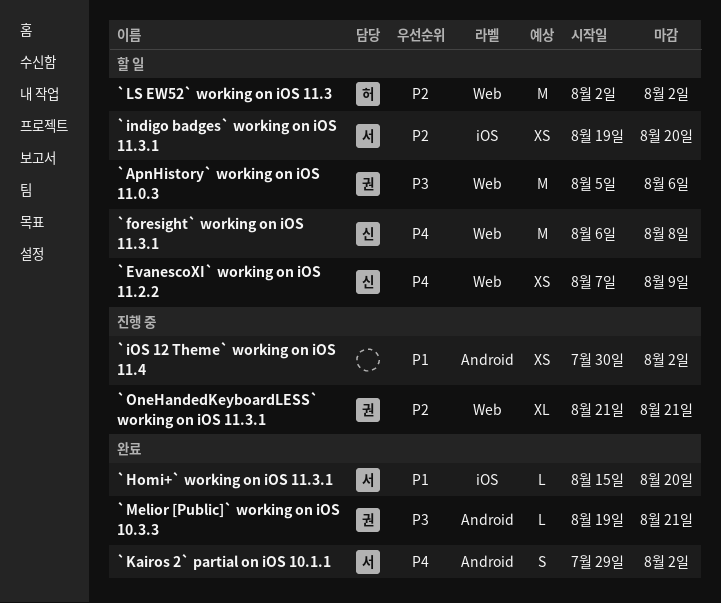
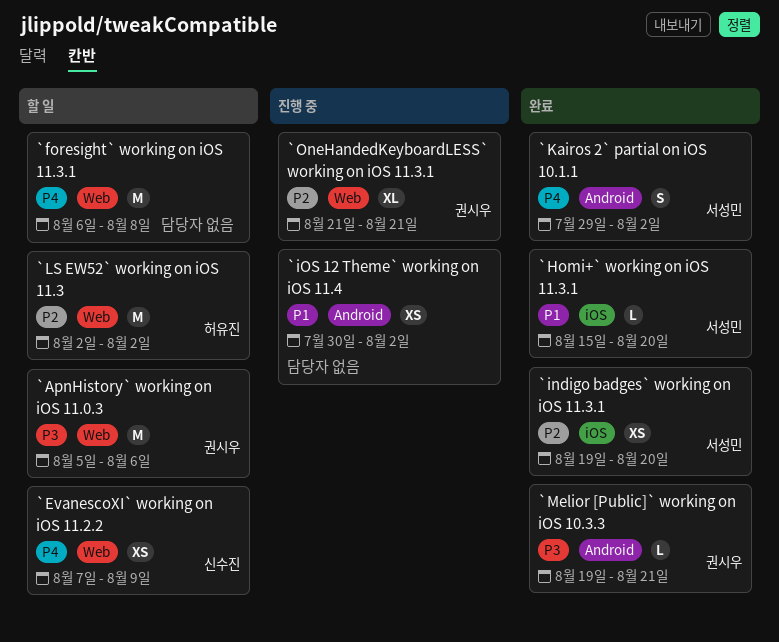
`foresight` working on iOS 11.3.1, owner: 신수진 -> none
`indigo badges` working on iOS 11.3.1, status: 할 일 -> 완료

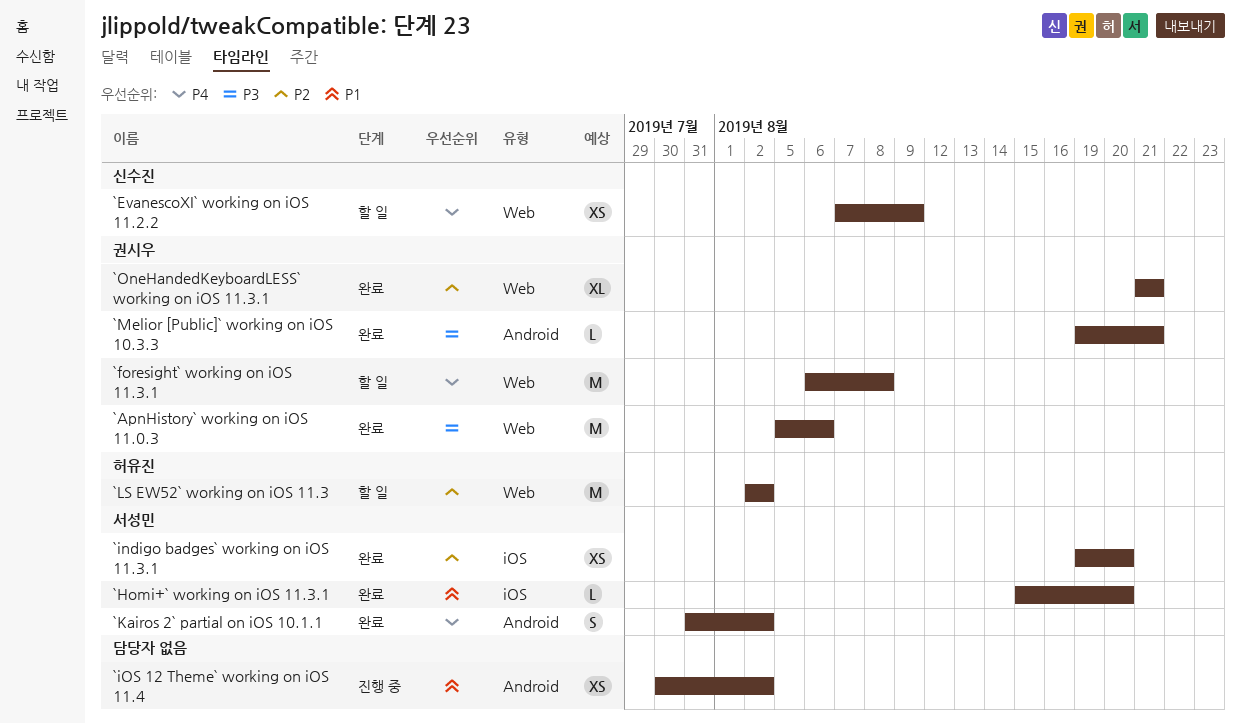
`ApnHistory` working on iOS 11.0.3, status: 할 일 -> 완료
`foresight` working on iOS 11.3.1, owner: none -> 권시우
`Kairos 2` partial on iOS 10.1.1, start: Jul 29 -> Jul 31
`OneHandedKeyboardLESS` working on iOS 11.3.1, status: 진행 중 -> 완료

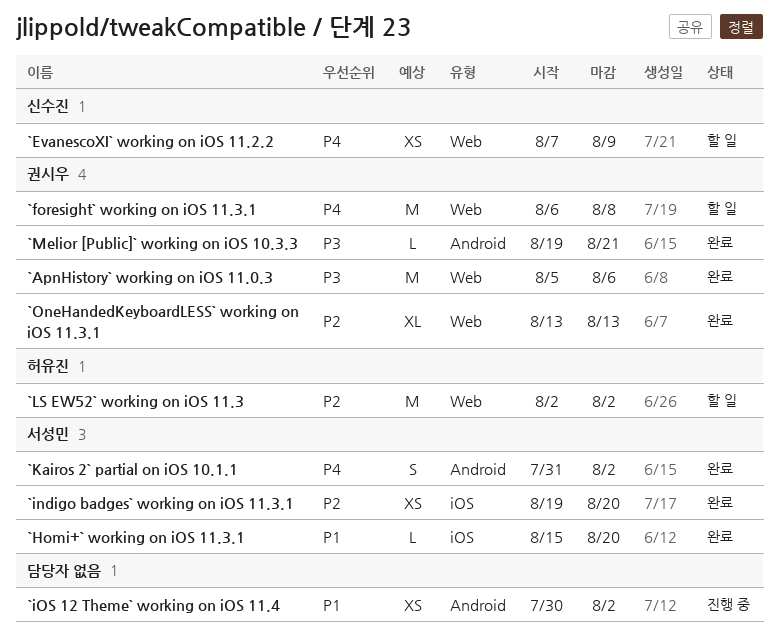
`OneHandedKeyboardLESS` working on iOS 11.3.1, start: Aug 21 -> Aug 13
`OneHandedKeyboardLESS` working on iOS 11.3.1, due: Aug 21 -> Aug 13

